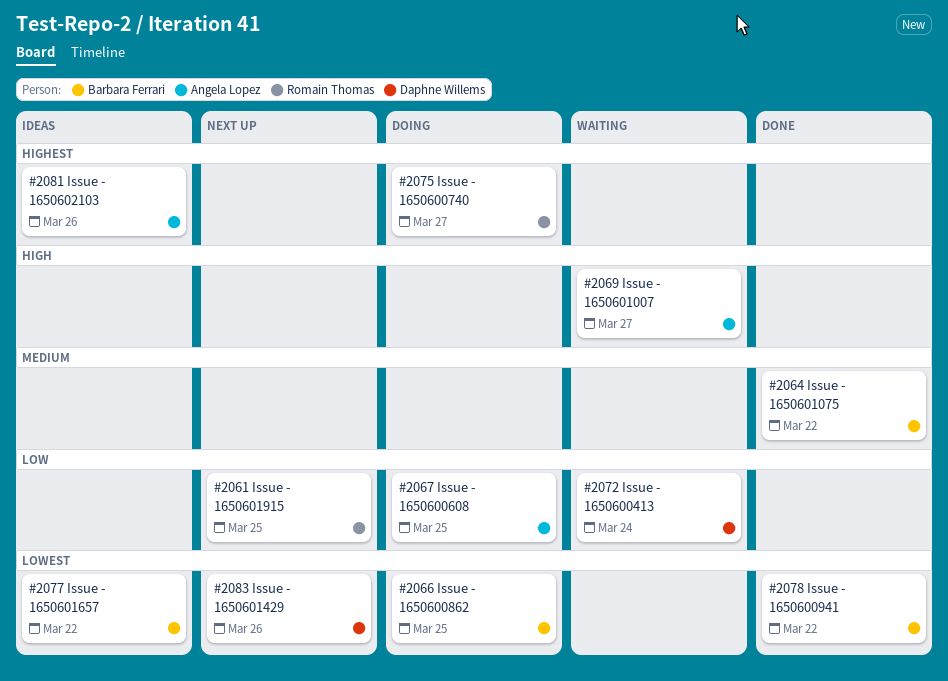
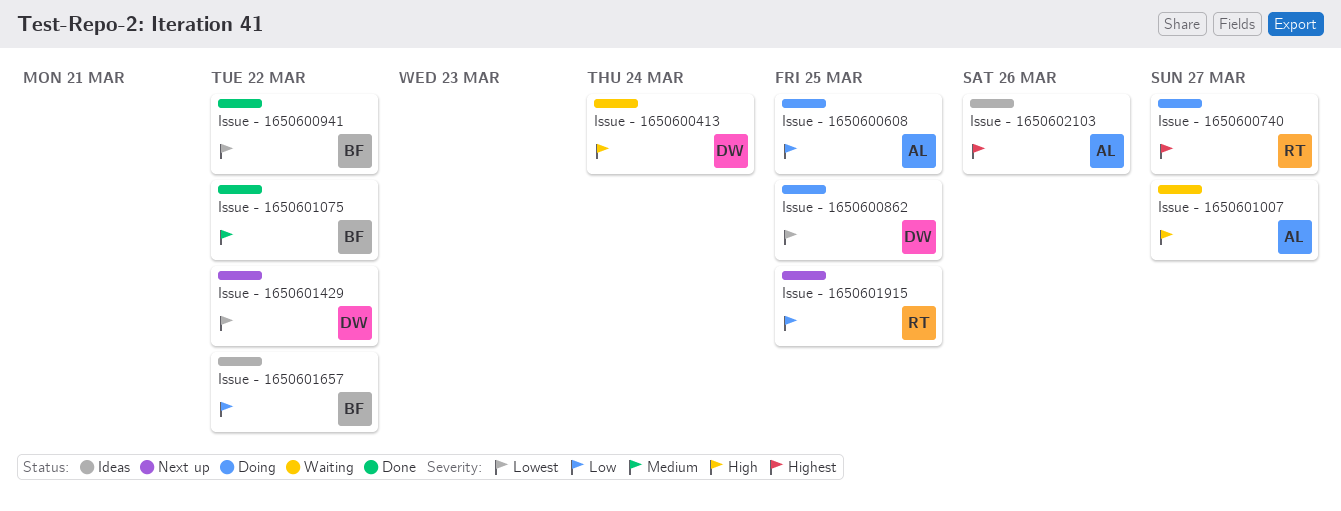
Issue - 1650600413, priority: Low -> High
Issue - 1650600862, owner: Barbara Ferrari -> Daphne Willems
Issue - 1650601429, due: Mar 26 -> Mar 22
Issue - 1650601657, priority: Lowest -> Low

